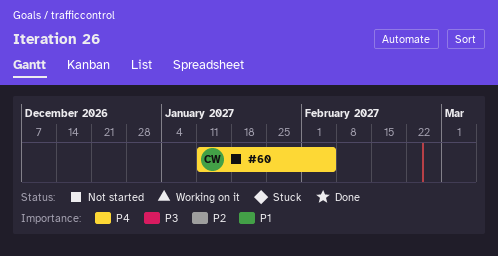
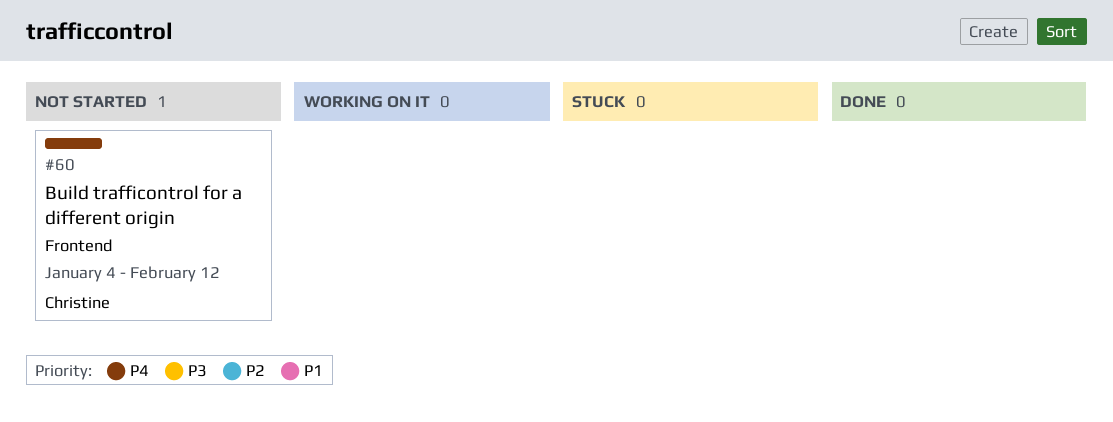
#60, start: Jan 11 -> Jan 4
#60, due: Feb 5 -> Feb 12

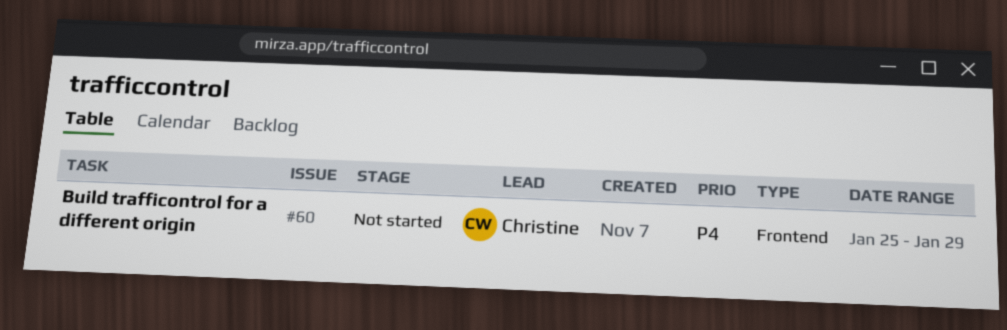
#60, start: Jan 4 -> Jan 25
#60, due: Feb 12 -> Jan 29

